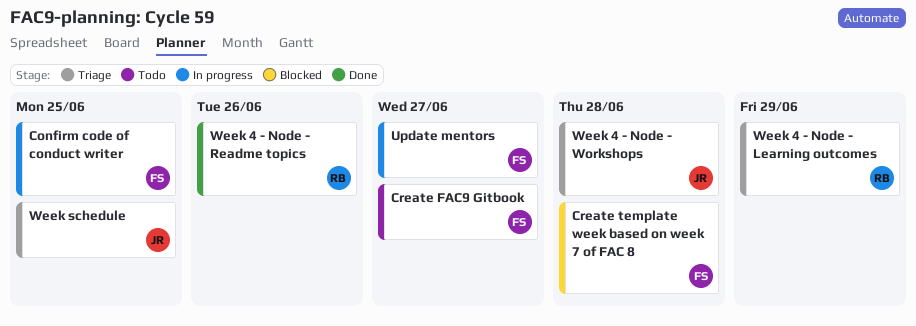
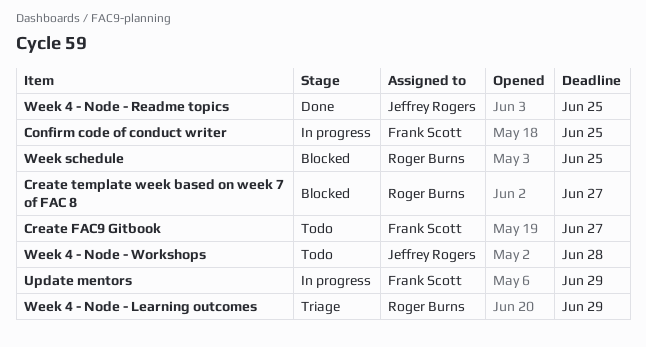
Create template week based on week 7 of FAC 8, owner: Frank Scott -> Roger Burns
Create template week based on week 7 of FAC 8, due: Jun 28 -> Jun 27
Update mentors, due: Jun 27 -> Jun 29
Week 4 - Node - Readme topics, owner: Roger Burns -> Jeffrey Rogers
Week 4 - Node - Readme topics, due: Jun 26 -> Jun 25
Week 4 - Node - Workshops, status: Triage -> Todo
Week schedule, status: Triage -> Blocked
Week schedule, owner: Jeffrey Rogers -> Roger Burns

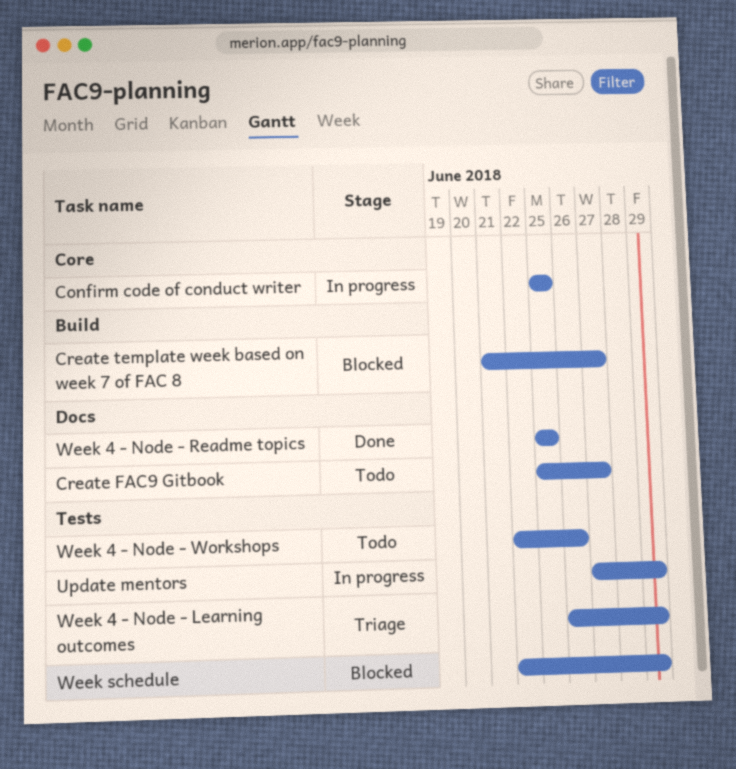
Week 4 - Node - Workshops, due: Jun 28 -> Jun 26
Week schedule, due: Jun 25 -> Jun 29

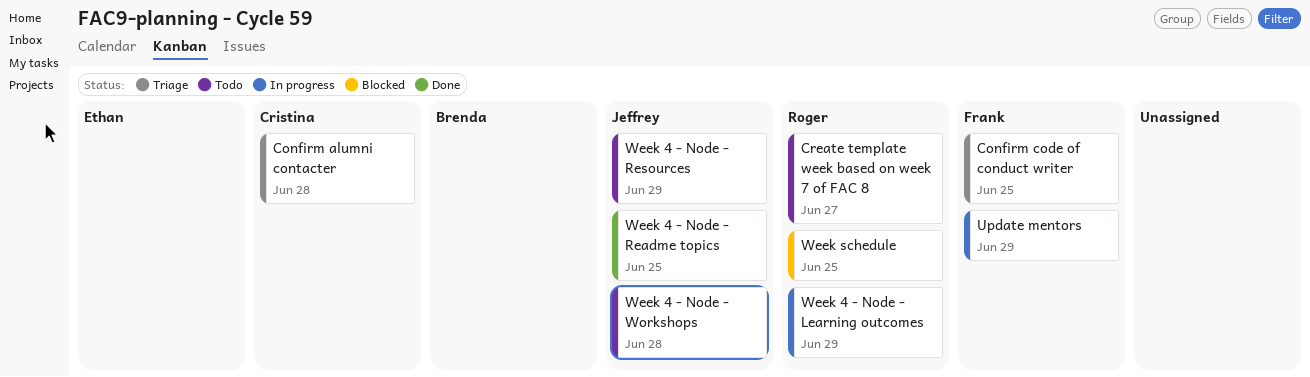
Confirm alumni contacter: none -> present
Confirm code of conduct writer, status: In progress -> Triage
Create FAC9 Gitbook: present -> none
Create template week based on week 7 of FAC 8, status: Blocked -> Todo
Week 4 - Node - Learning outcomes, status: Triage -> In progress
Week 4 - Node - Resources: none -> present
Week 4 - Node - Workshops, due: Jun 26 -> Jun 28
Week schedule, due: Jun 29 -> Jun 25

